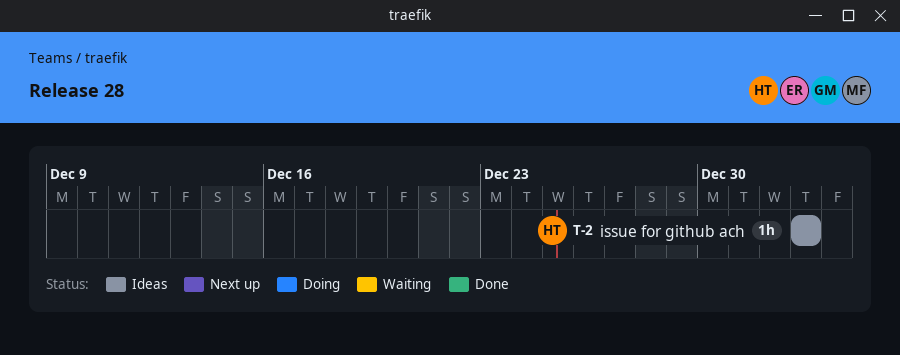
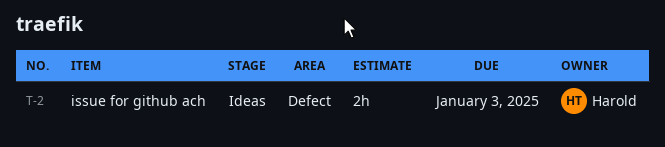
T-2, estimate: 1h -> 2h
T-2, due: Jan 2 -> Jan 3

